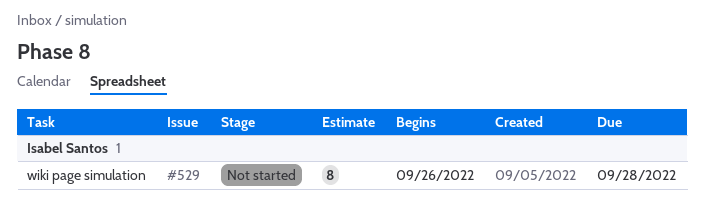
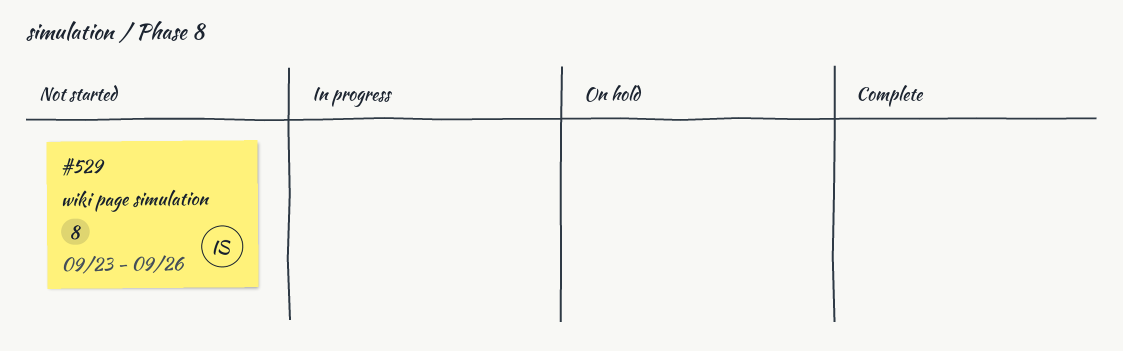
#529, start: Sep 26 -> Sep 23
#529, due: Sep 28 -> Sep 26

